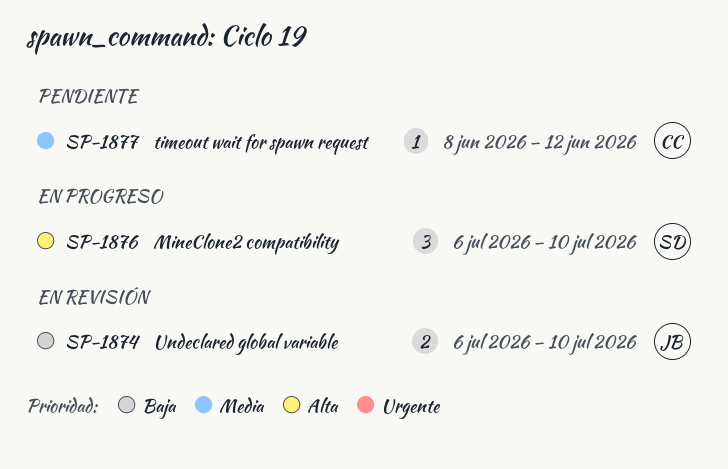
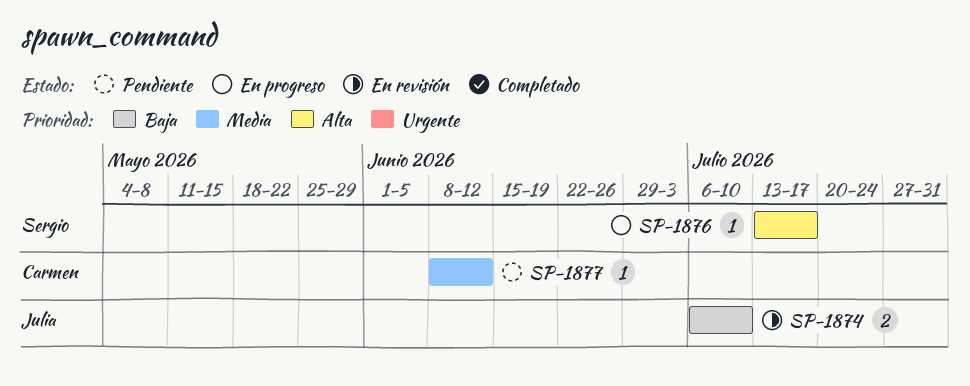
SP-1876, estimate: 3 -> 1
SP-1876, start: Jul 6 -> Jul 13
SP-1876, due: Jul 10 -> Jul 17

